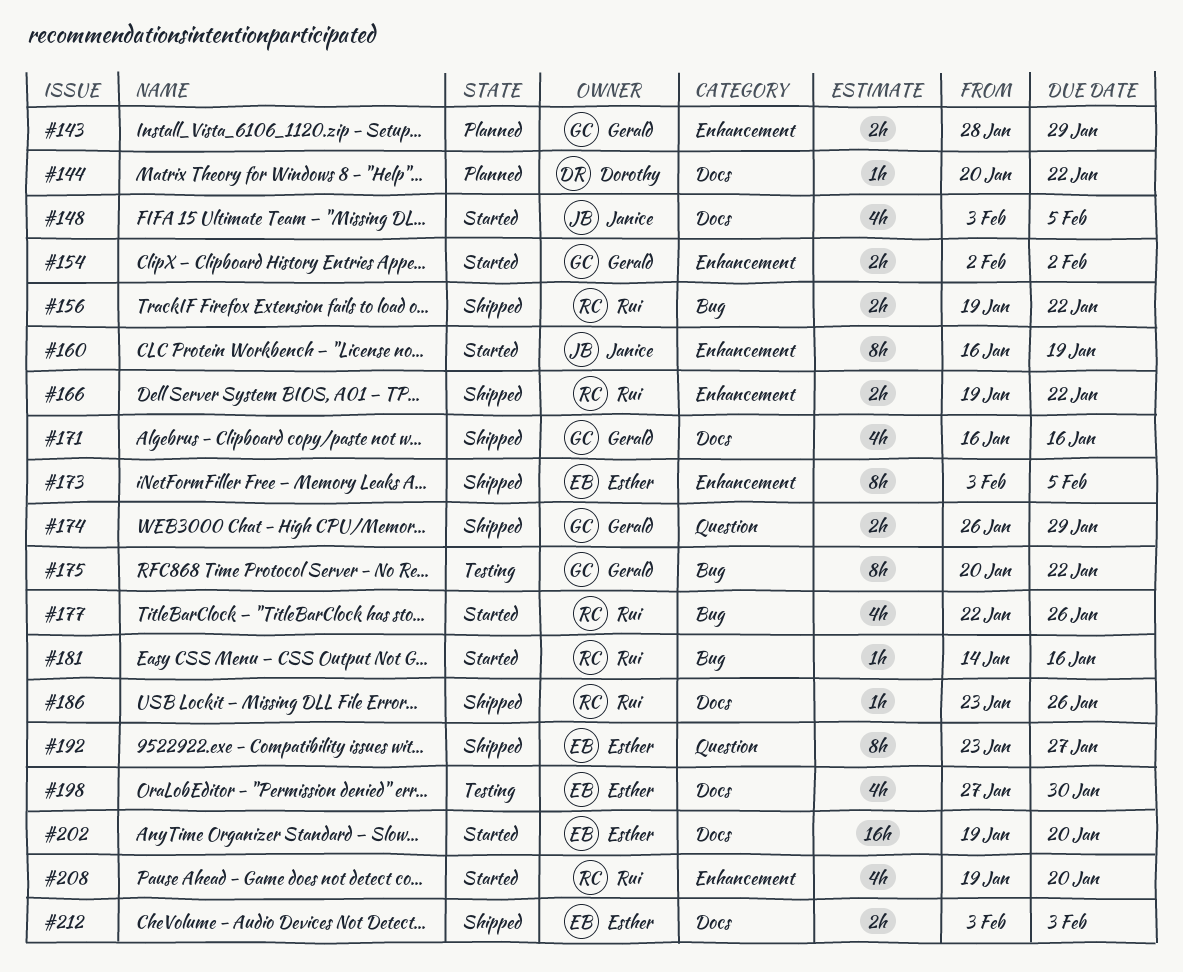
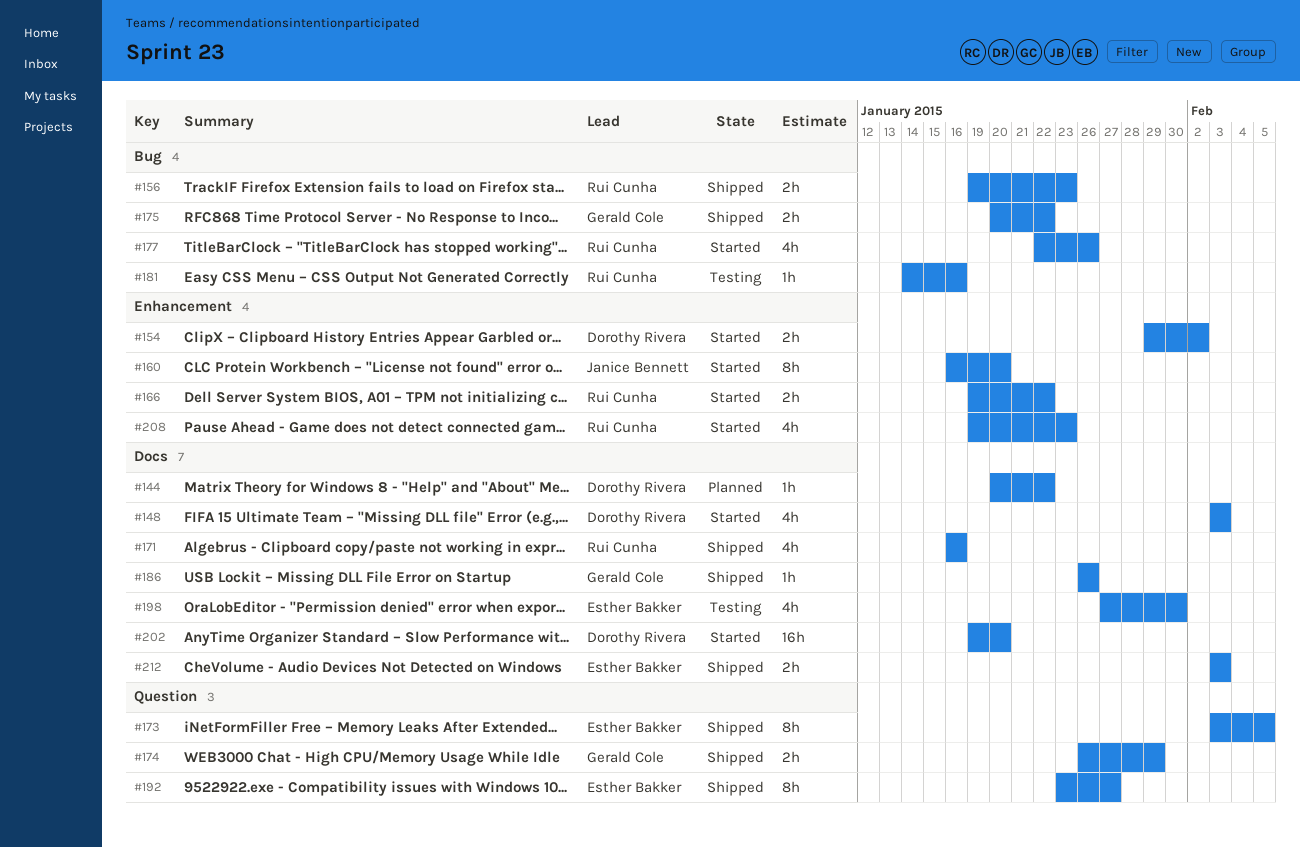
#143: present -> none
#148, owner: Janice Bennett -> Dorothy Rivera
#148, due: Feb 5 -> Feb 3
#154, owner: Gerald Cole -> Dorothy Rivera
#154, start: Feb 2 -> Jan 29
#156, due: Jan 22 -> Jan 23
#160, due: Jan 19 -> Jan 20
#166, status: Shipped -> Started
#171, owner: Gerald Cole -> Rui Cunha
#173, label: Enhancement -> Question
#175, status: Testing -> Shipped
#175, estimate: 8h -> 2h
#181, status: Started -> Testing
#186, owner: Rui Cunha -> Gerald Cole
#186, start: Jan 23 -> Jan 26
#202, owner: Esther Bakker -> Dorothy Rivera
#208, due: Jan 20 -> Jan 23

